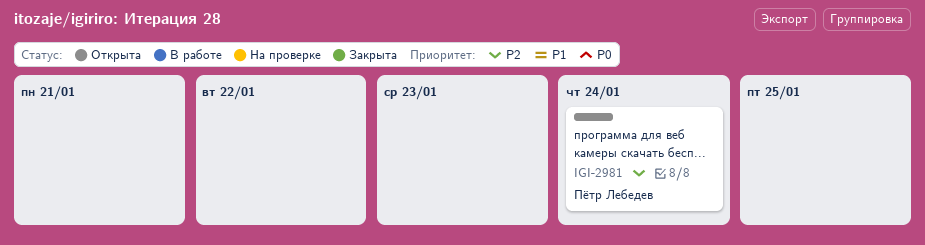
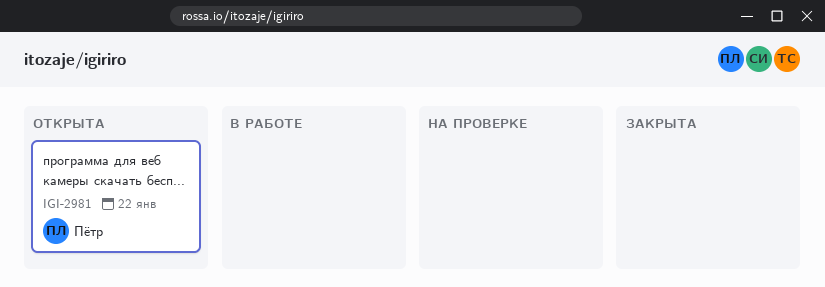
IGI-2981, due: Jan 24 -> Jan 22

